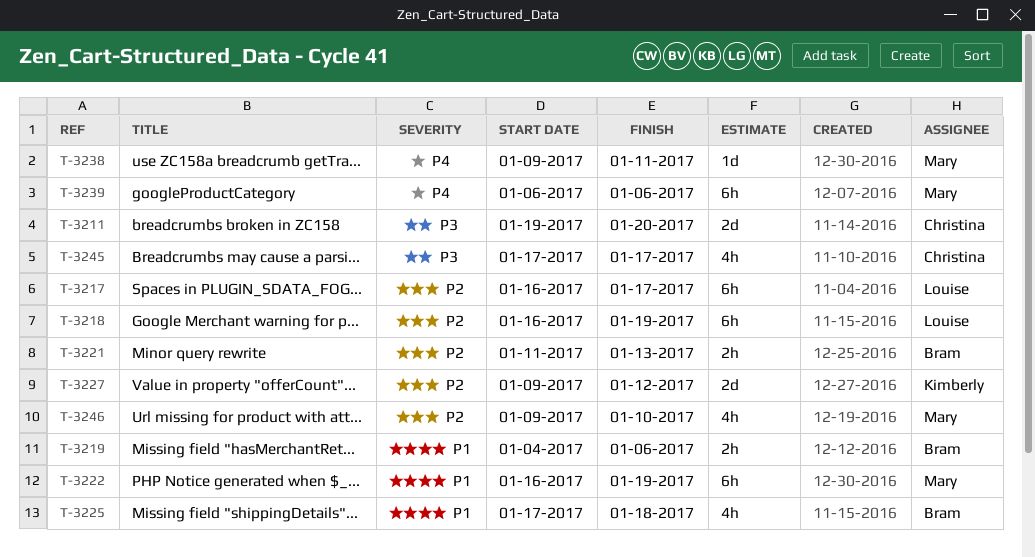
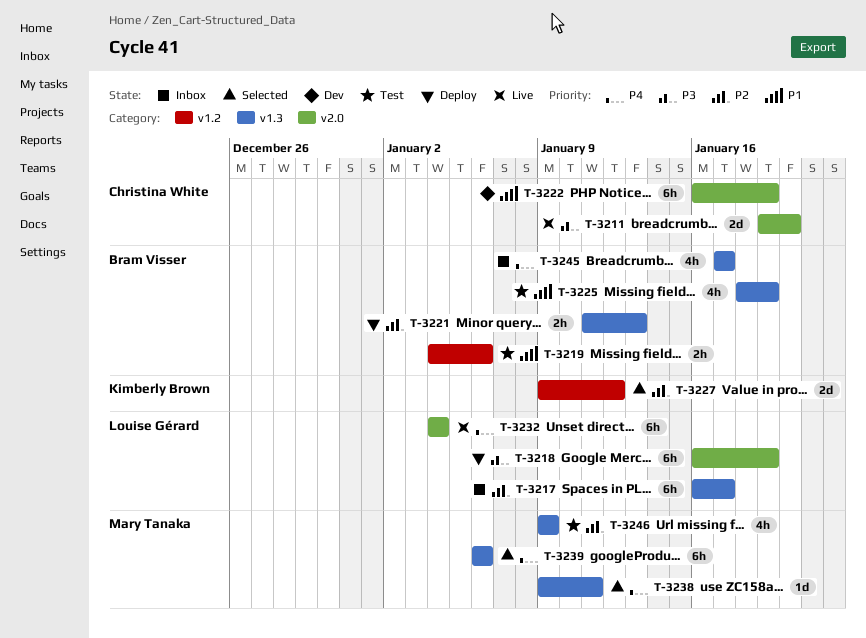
T-3218, priority: P2 -> P3
T-3222, owner: Mary Tanaka -> Christina White
T-3225, start: Jan 17 -> Jan 18
T-3225, due: Jan 18 -> Jan 19
T-3232: none -> present
T-3245, owner: Christina White -> Bram Visser
T-3245, priority: P3 -> P4
T-3246, due: Jan 10 -> Jan 9

